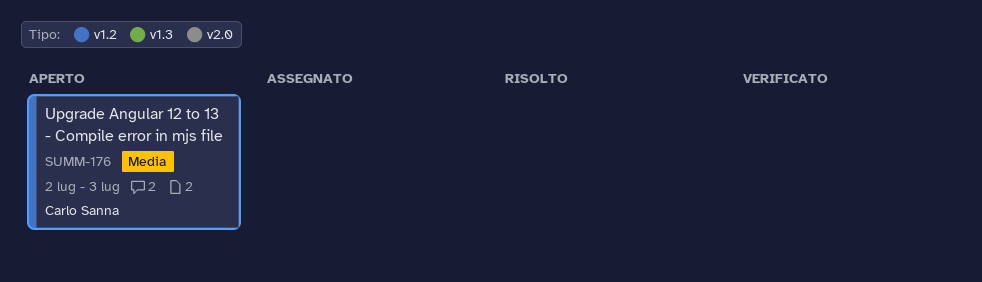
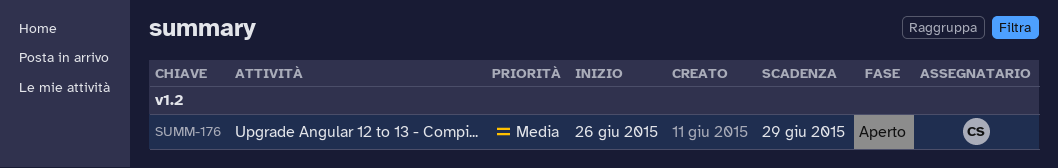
SUMM-176, start: Jul 2 -> Jun 26
SUMM-176, due: Jul 3 -> Jun 29

